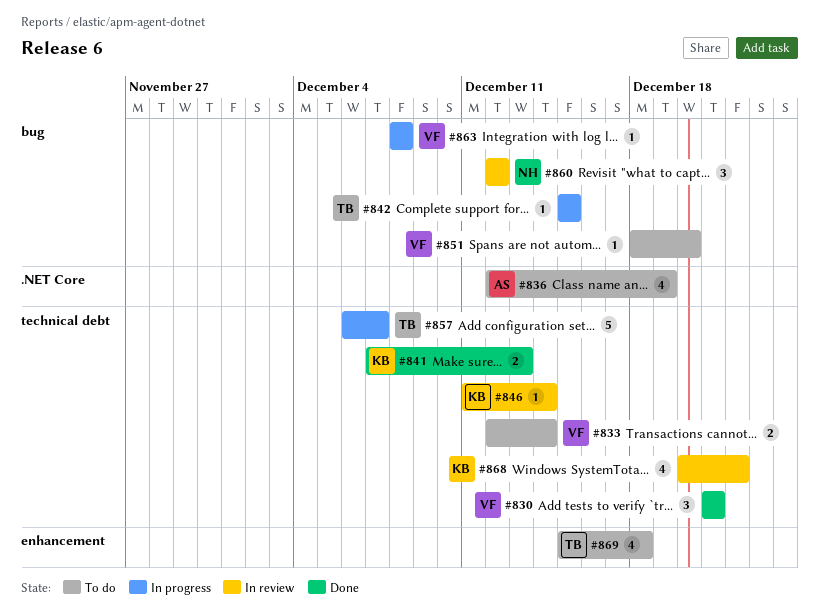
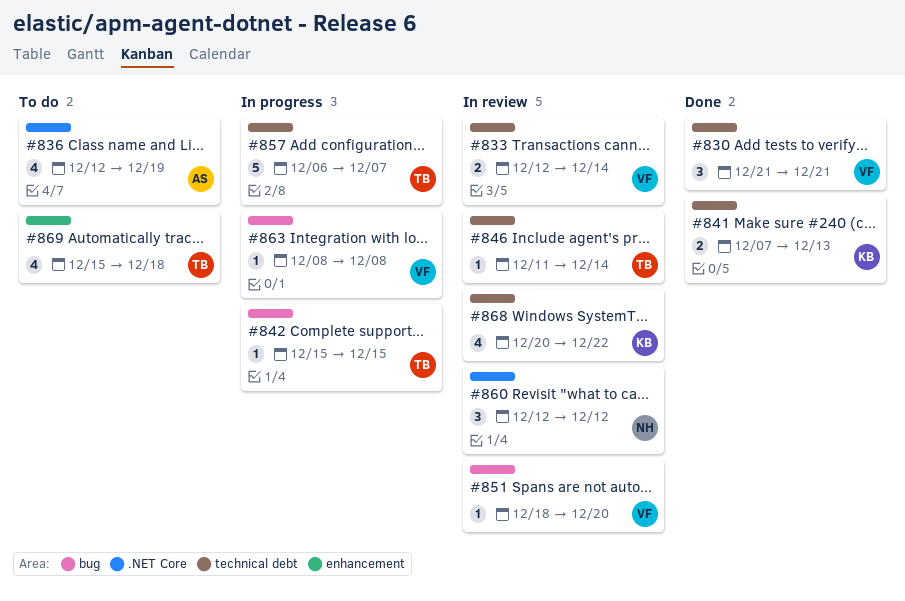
#833, status: To do -> In review
#846, owner: KB -> TB
#851, status: To do -> In review
#860, label: bug -> .NET Core

